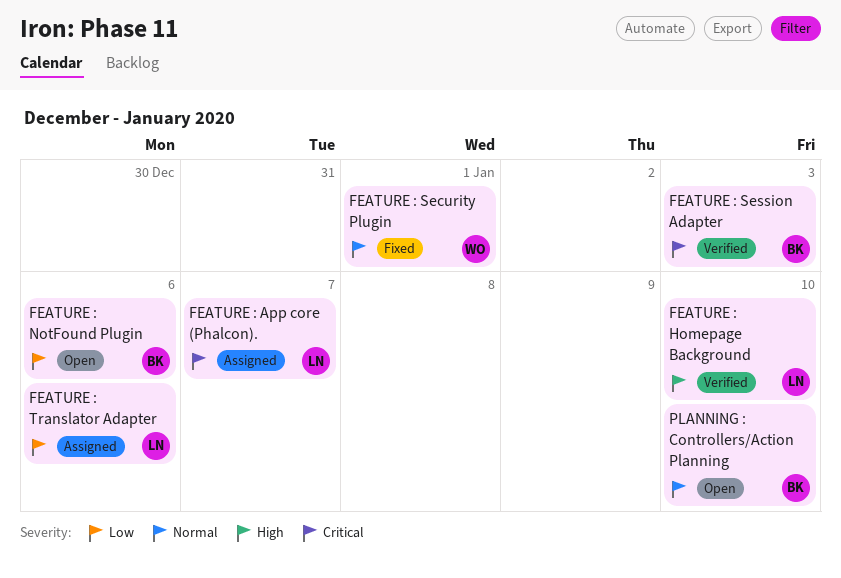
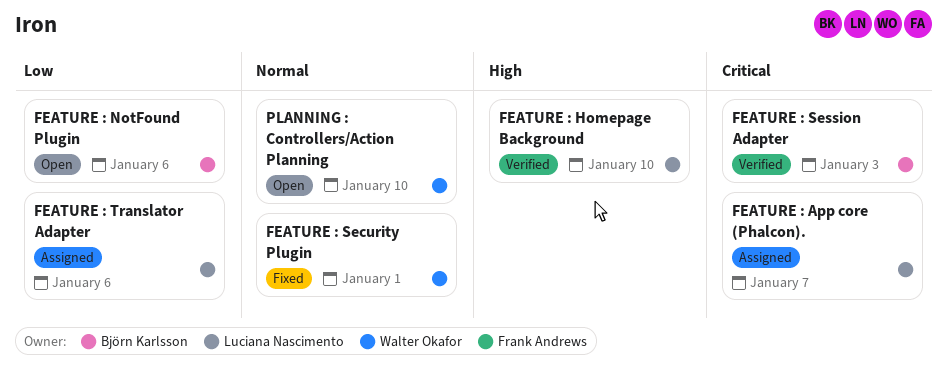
PLANNING : Controllers/Action Planning, owner: Björn Karlsson -> Walter Okafor

